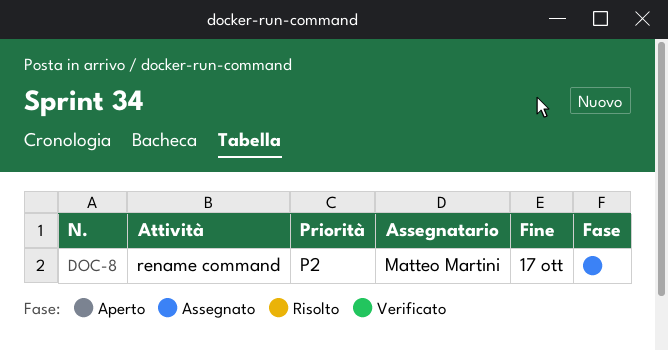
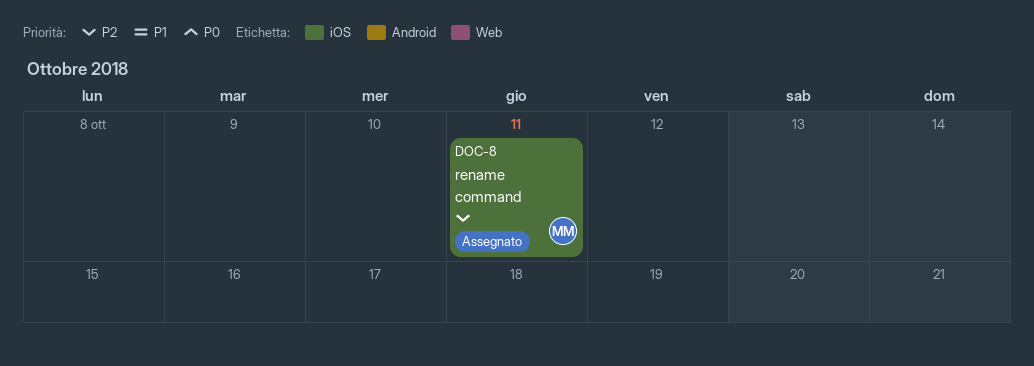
DOC-8, due: Oct 17 -> Oct 11

